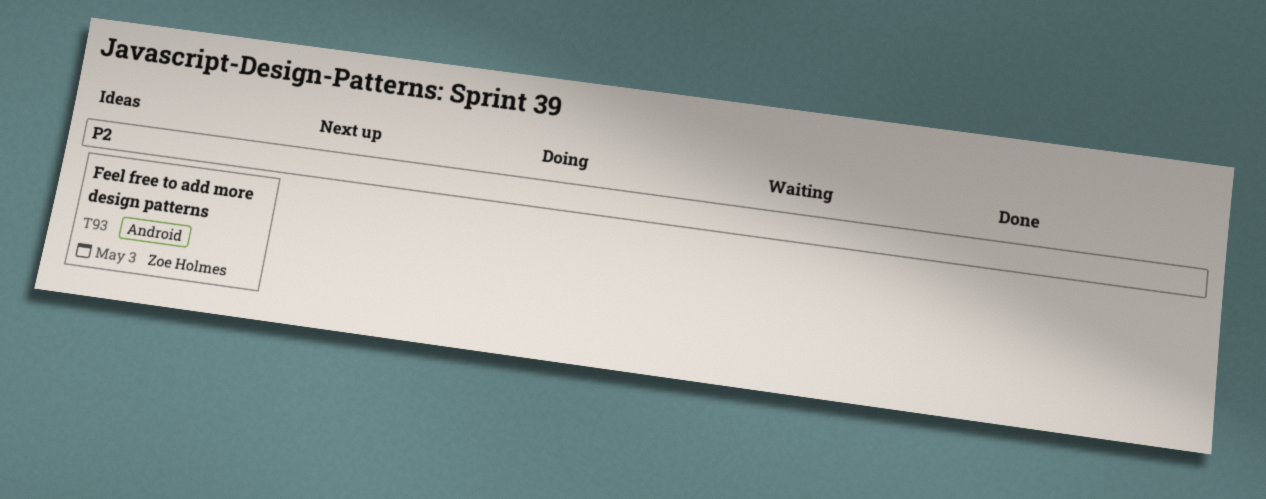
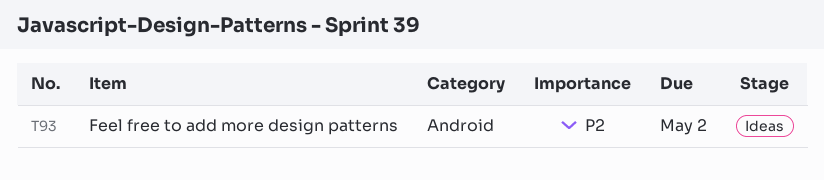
T93, due: May 3 -> May 2

